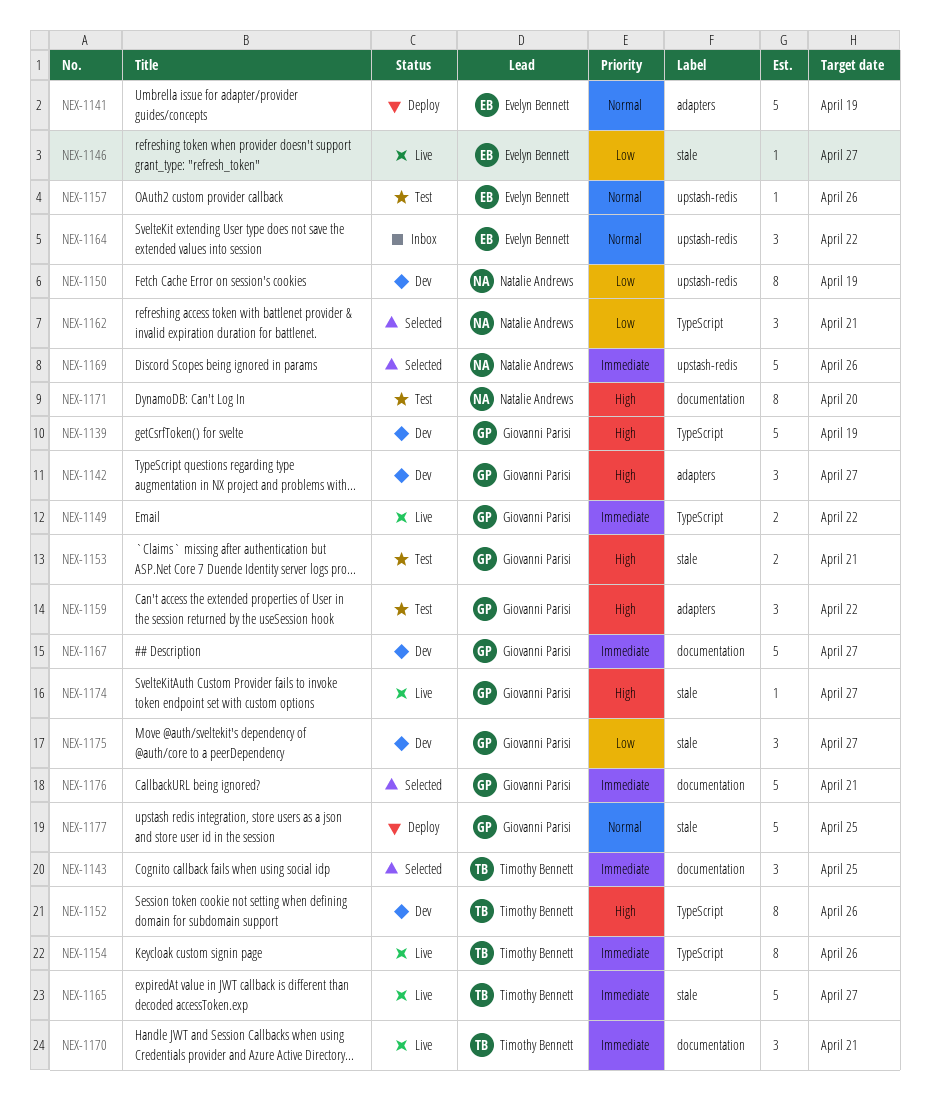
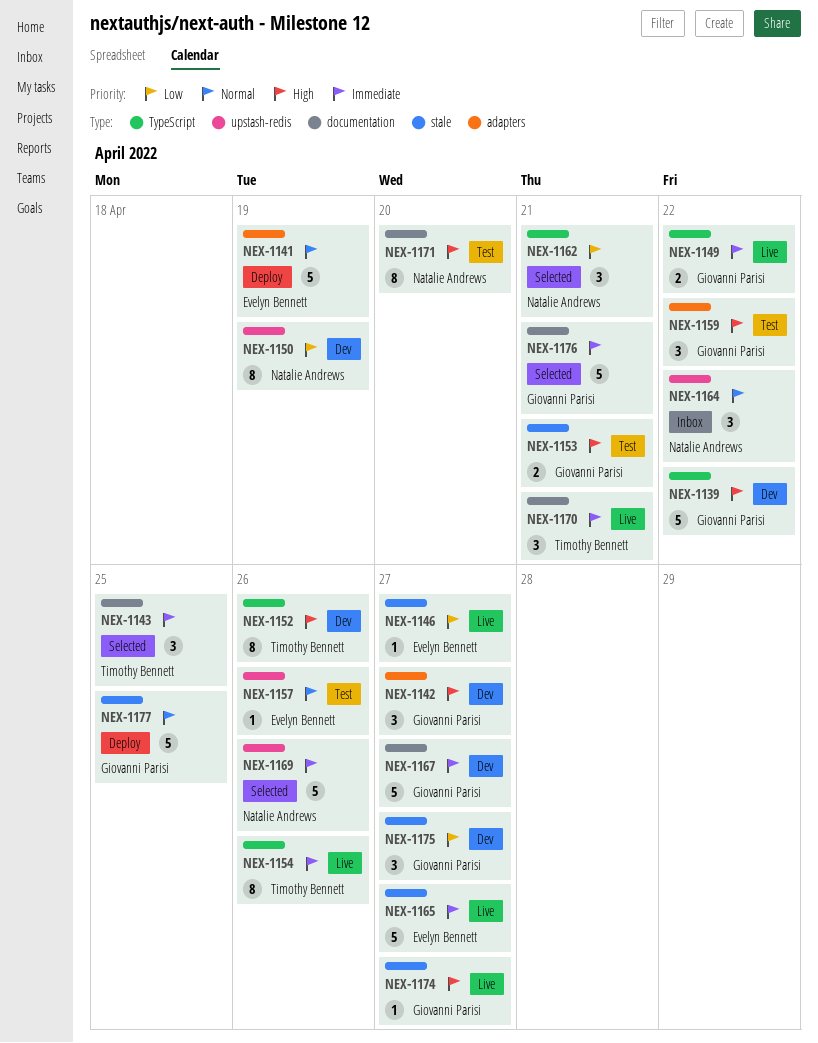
NEX-1139, due: Apr 19 -> Apr 22
NEX-1164, owner: Evelyn Bennett -> Natalie Andrews
NEX-1165, owner: Timothy Bennett -> Evelyn Bennett

